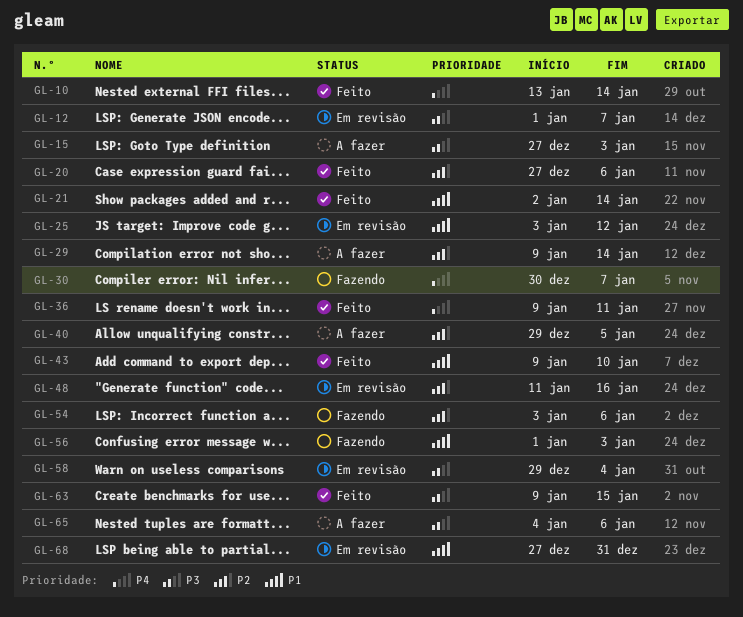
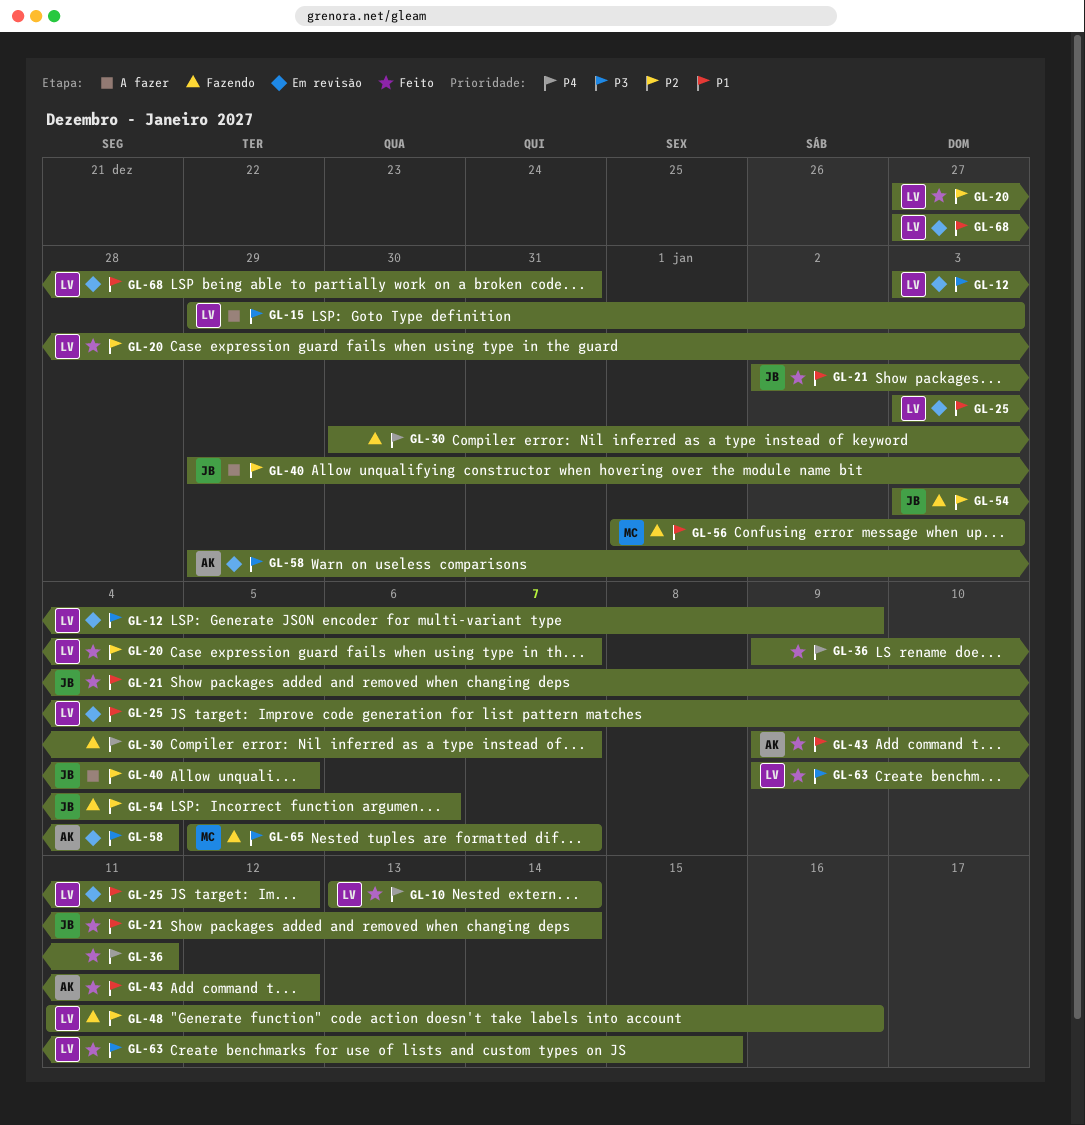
GL-12, start: Jan 1 -> Jan 3
GL-12, due: Jan 7 -> Jan 9
GL-15, start: Dec 27 -> Dec 29
GL-20, due: Jan 6 -> Jan 7
GL-29: present -> none
GL-43, due: Jan 10 -> Jan 12
GL-48, status: Em revisão -> Fazendo
GL-65, status: A fazer -> Fazendo
GL-65, start: Jan 4 -> Jan 5
GL-65, due: Jan 6 -> Jan 7

